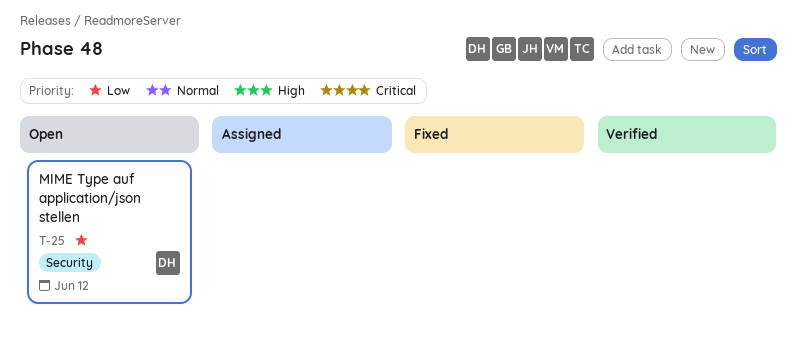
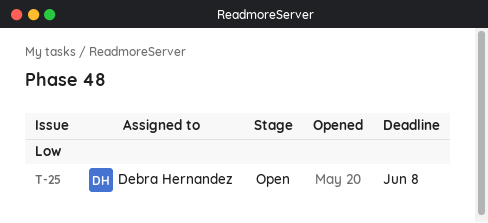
T-25, due: Jun 12 -> Jun 8

